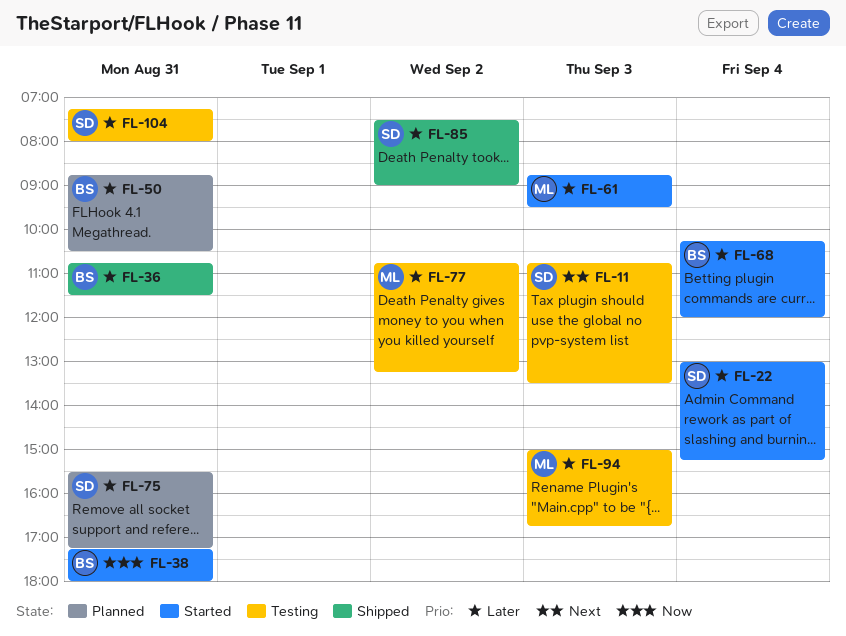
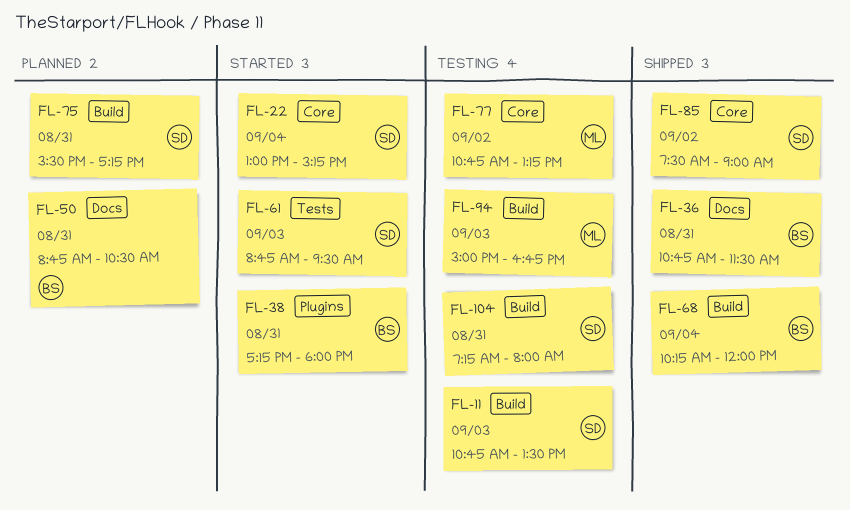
FL-61, owner: ML -> SD
FL-68, status: Started -> Shipped

